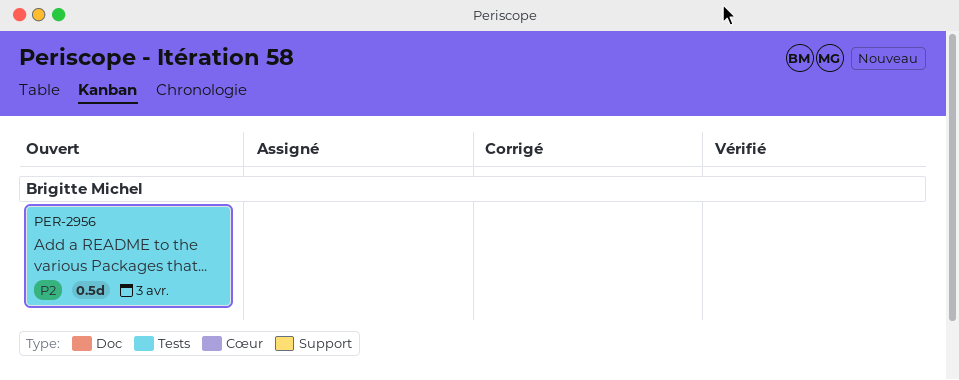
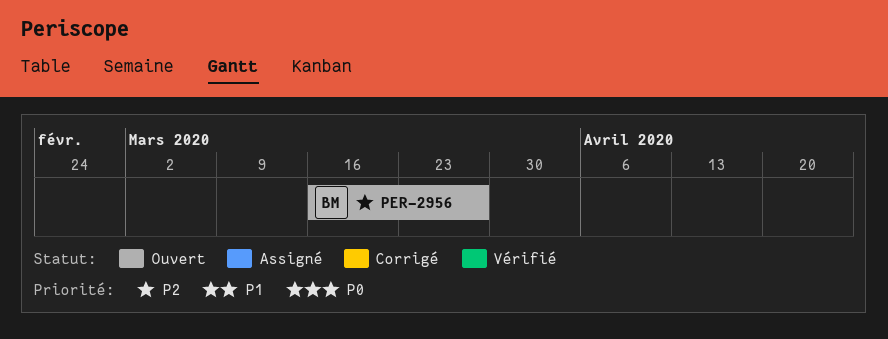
PER-2956, due: Apr 3 -> Mar 27

